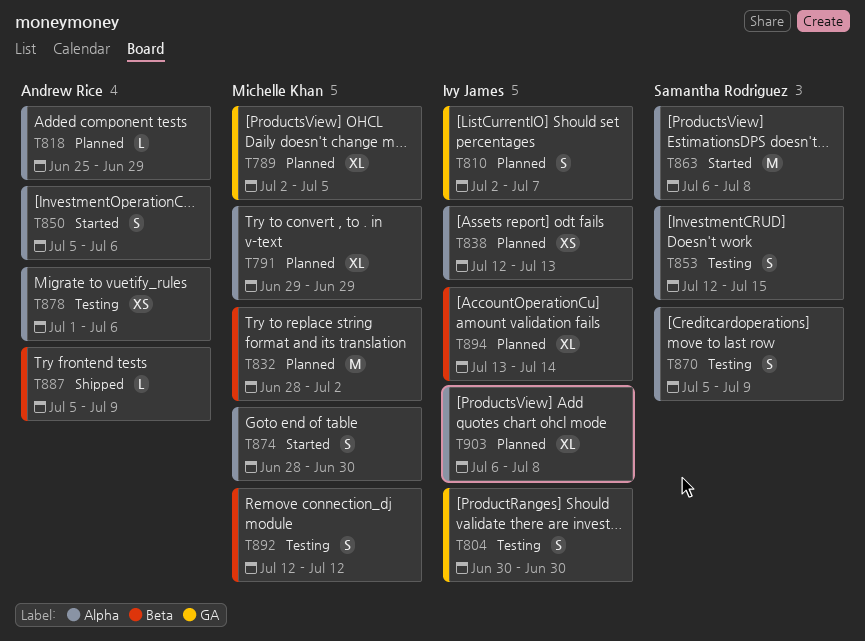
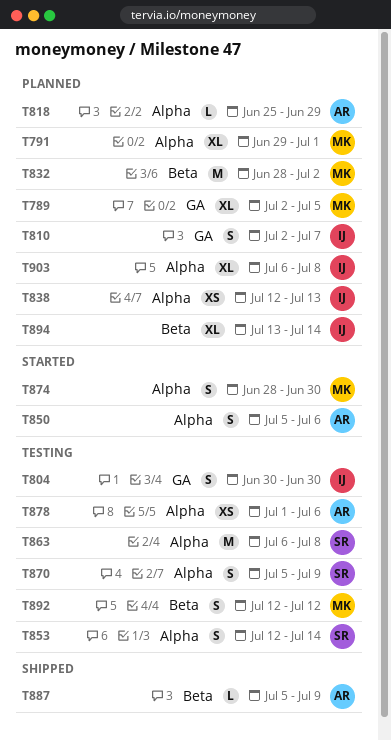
T791, due: Jun 29 -> Jul 1
T853, due: Jul 15 -> Jul 14
T863, status: Started -> Testing

